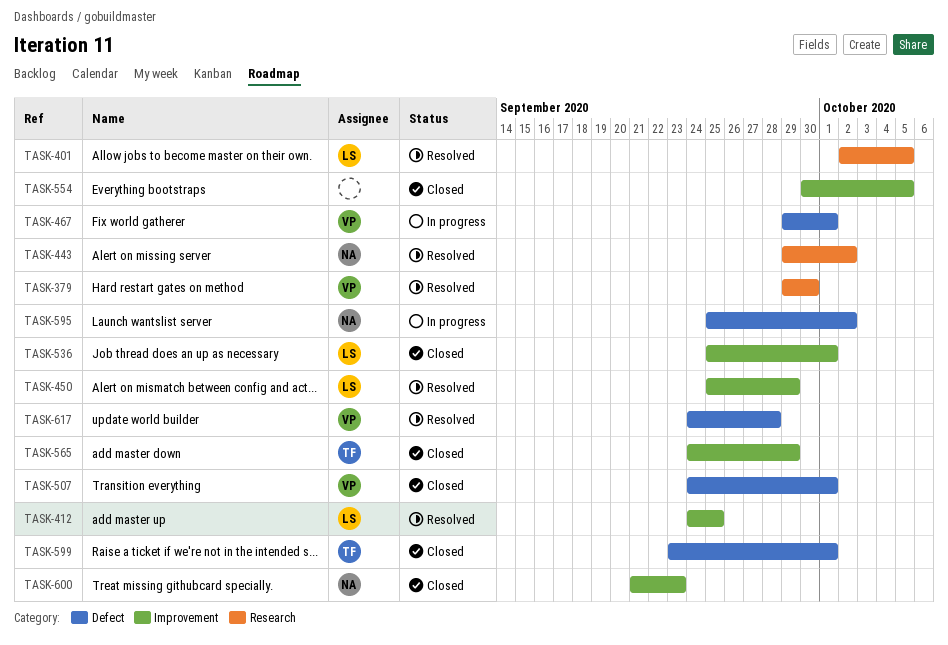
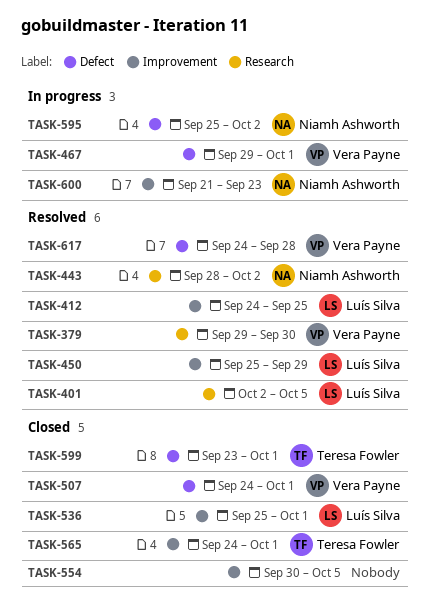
TASK-443, start: Sep 29 -> Sep 28
TASK-565, due: Sep 29 -> Oct 1
TASK-600, status: Closed -> In progress

